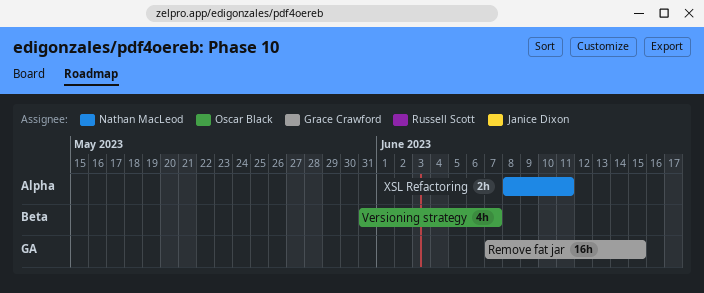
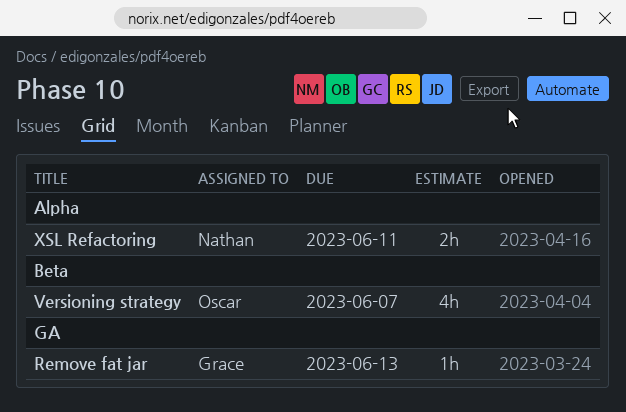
Remove fat jar, estimate: 16h -> 1h
Remove fat jar, due: Jun 15 -> Jun 13

